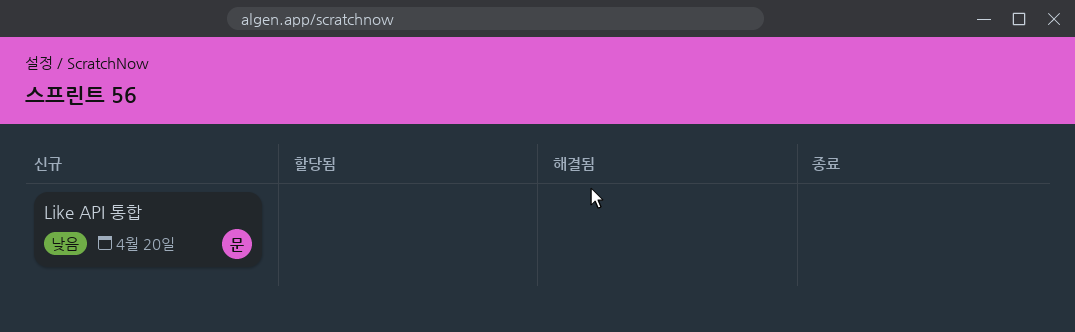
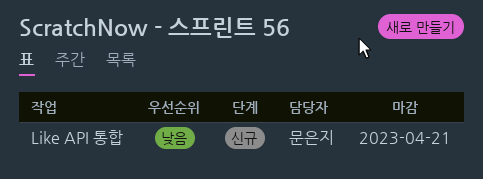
Like API 통합, due: Apr 20 -> Apr 21

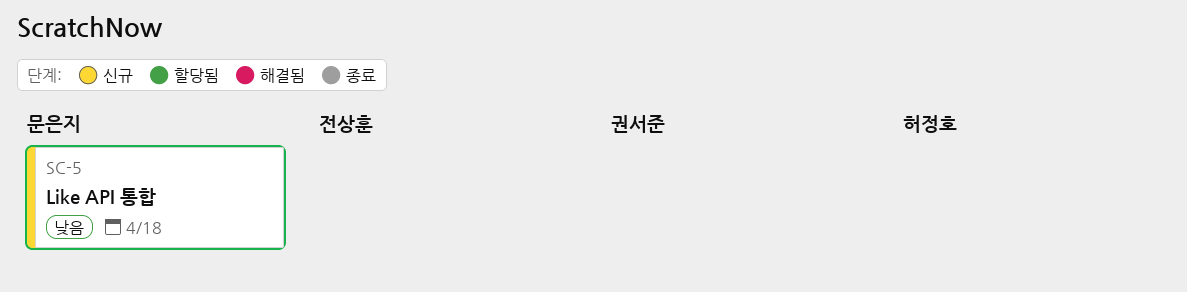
Like API 통합, due: Apr 21 -> Apr 18

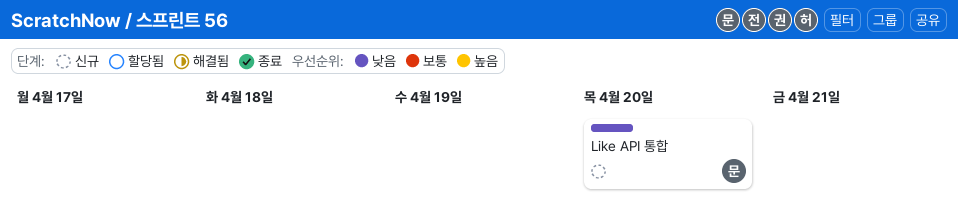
Like API 통합, due: Apr 18 -> Apr 20

